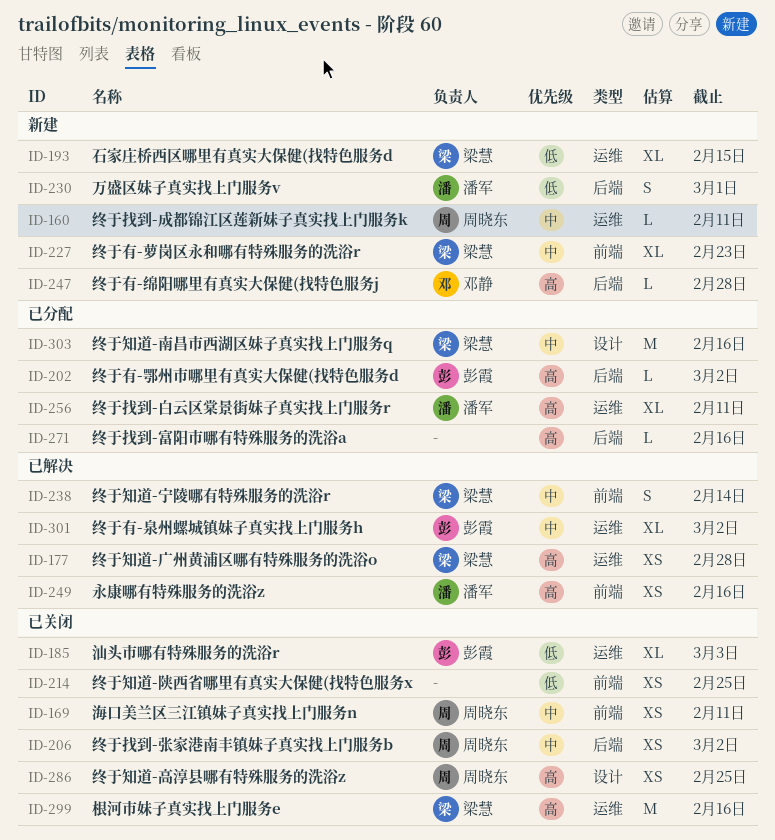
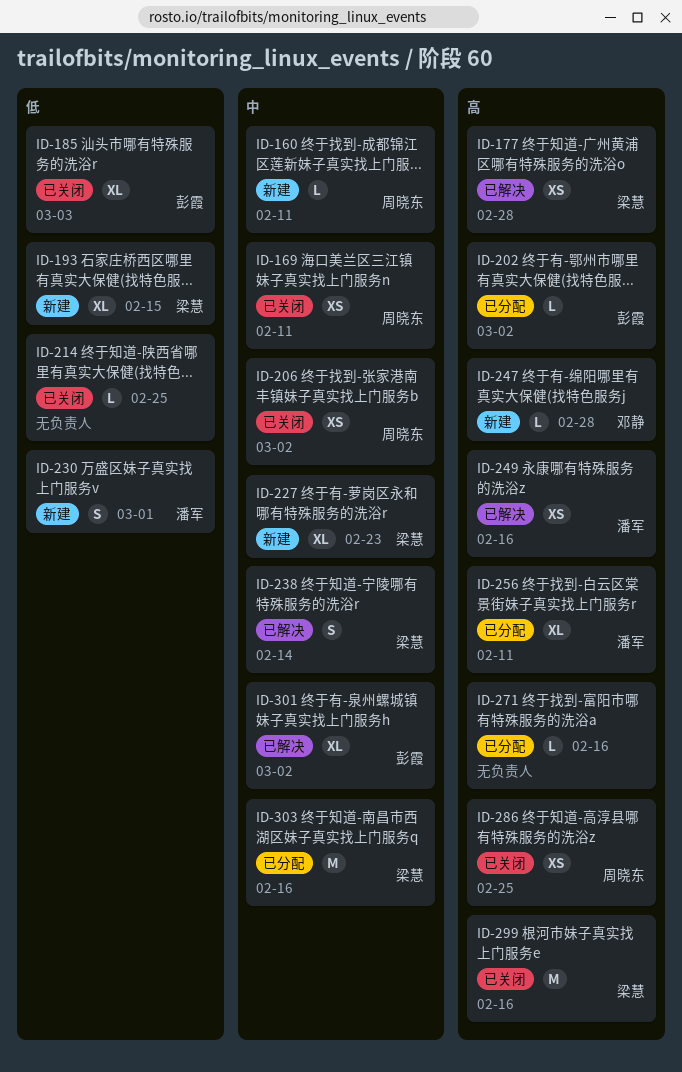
ID-214, estimate: XS -> L

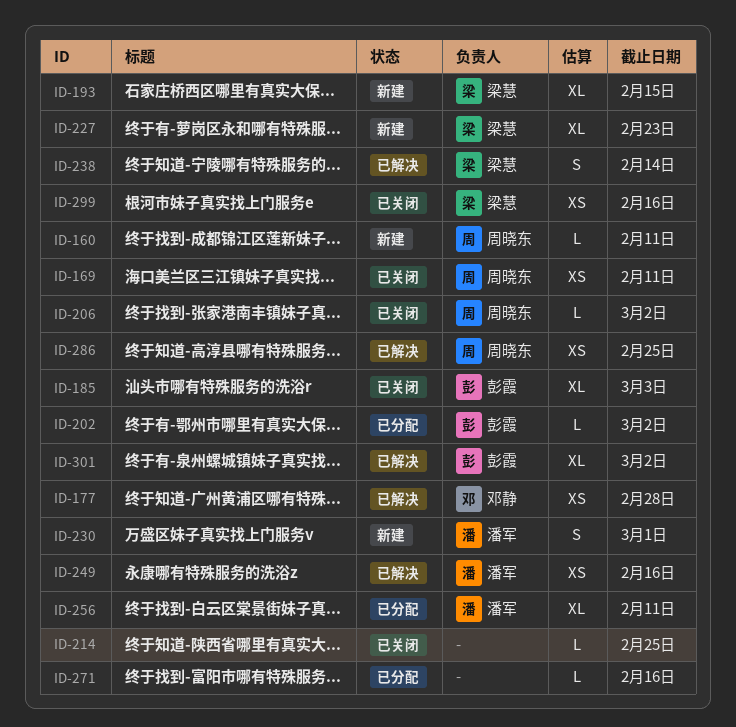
ID-177, owner: 梁慧 -> 邓静
ID-206, estimate: XS -> L
ID-247: present -> none
ID-286, status: 已关闭 -> 已解决
ID-299, estimate: M -> XS
ID-303: present -> none

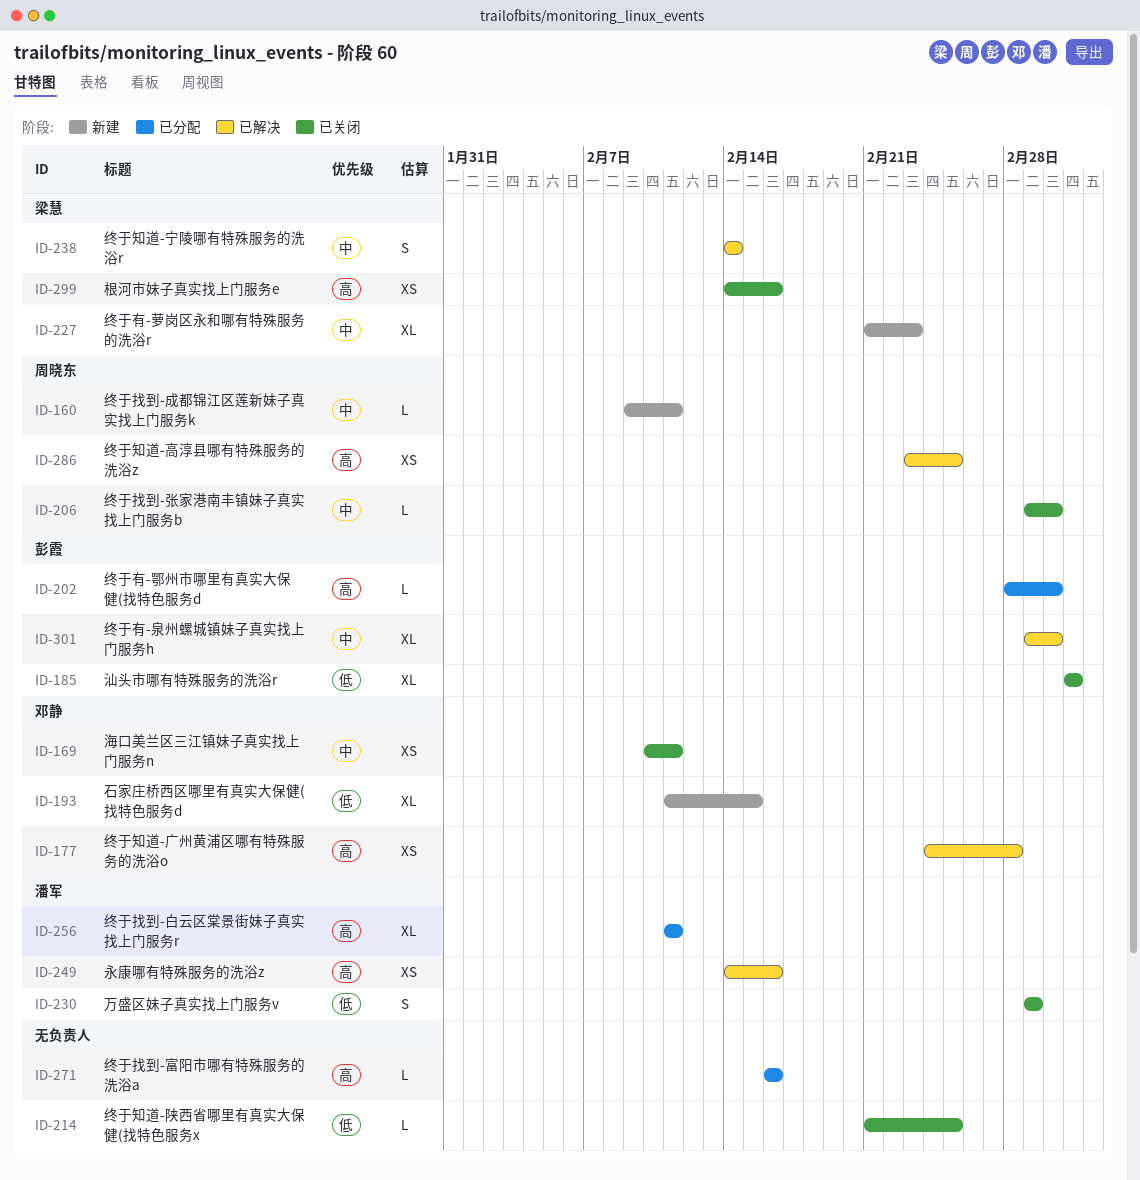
ID-169, owner: 周晓东 -> 邓静
ID-193, owner: 梁慧 -> 邓静
ID-230, status: 新建 -> 已关闭

